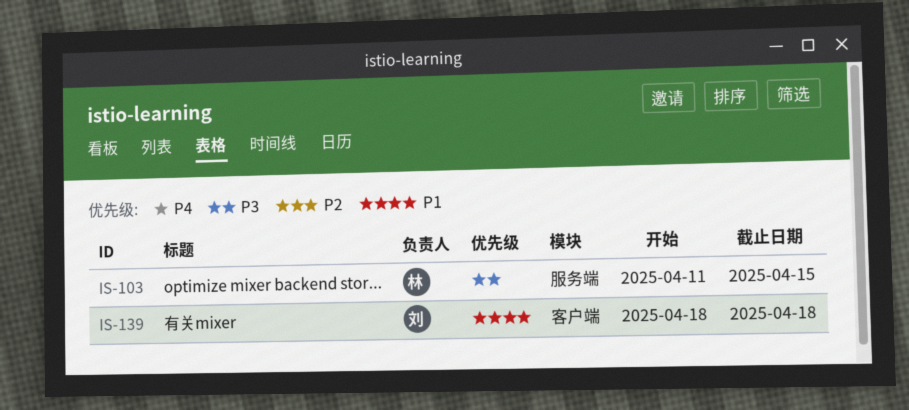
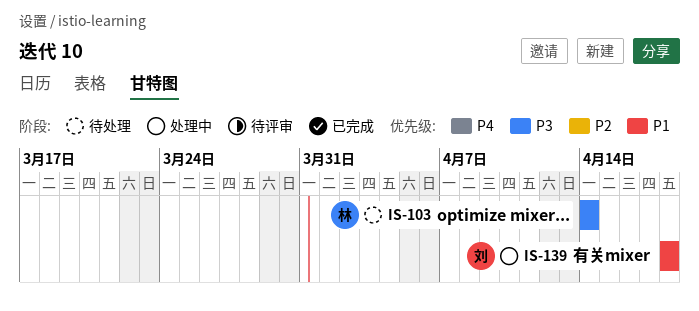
IS-103, start: Apr 11 -> Apr 14
IS-103, due: Apr 15 -> Apr 14

